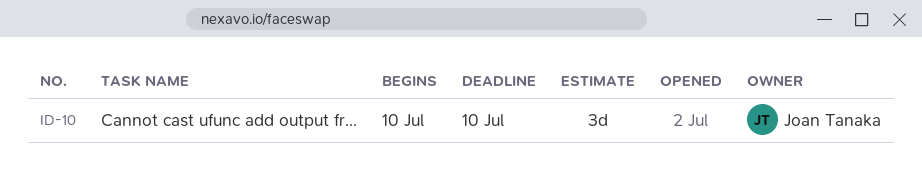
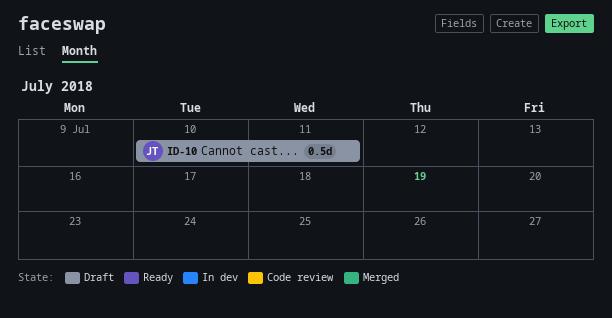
ID-10, estimate: 3d -> 0.5d
ID-10, due: Jul 10 -> Jul 11

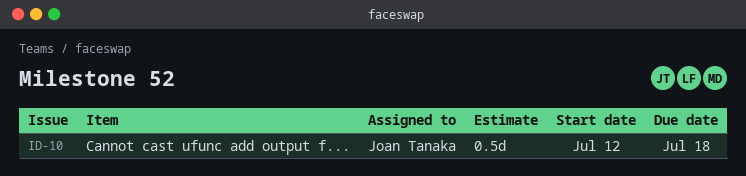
ID-10, start: Jul 10 -> Jul 12
ID-10, due: Jul 11 -> Jul 18

